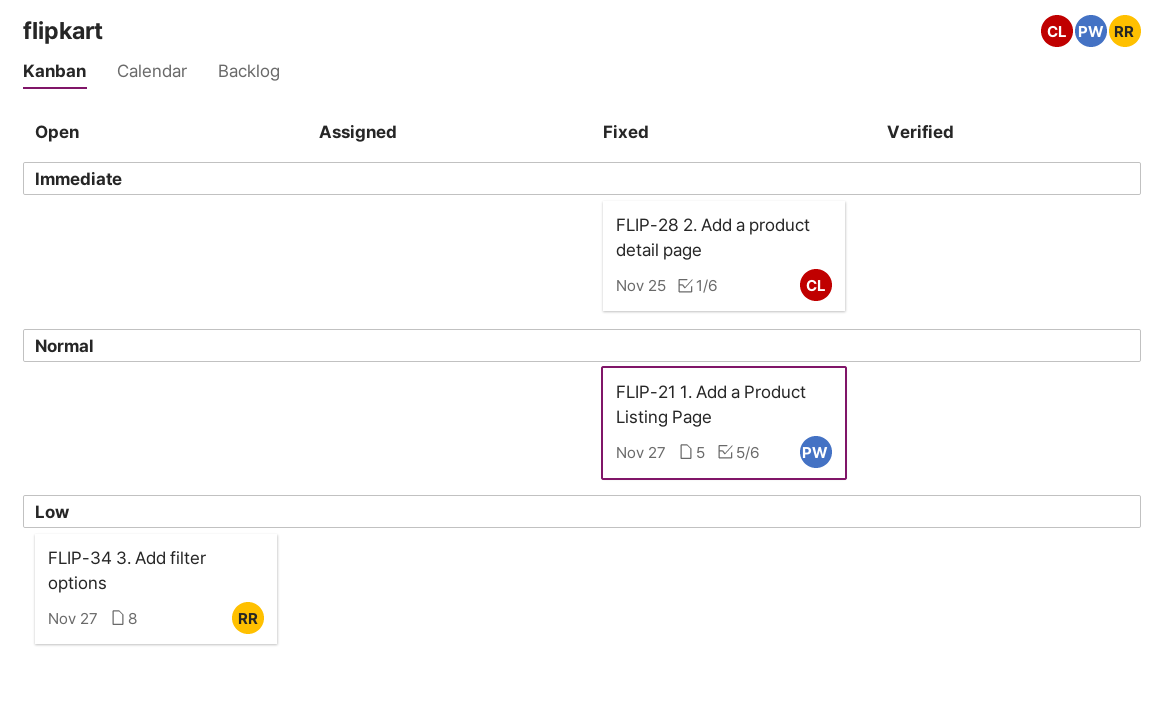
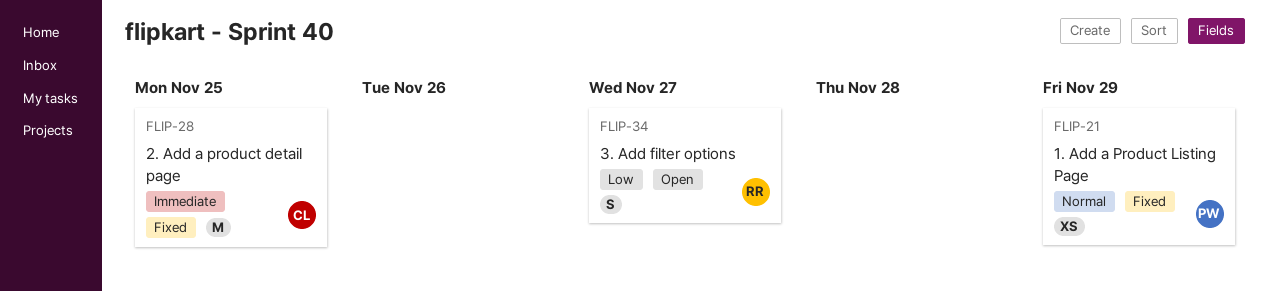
FLIP-21, due: Nov 27 -> Nov 29

